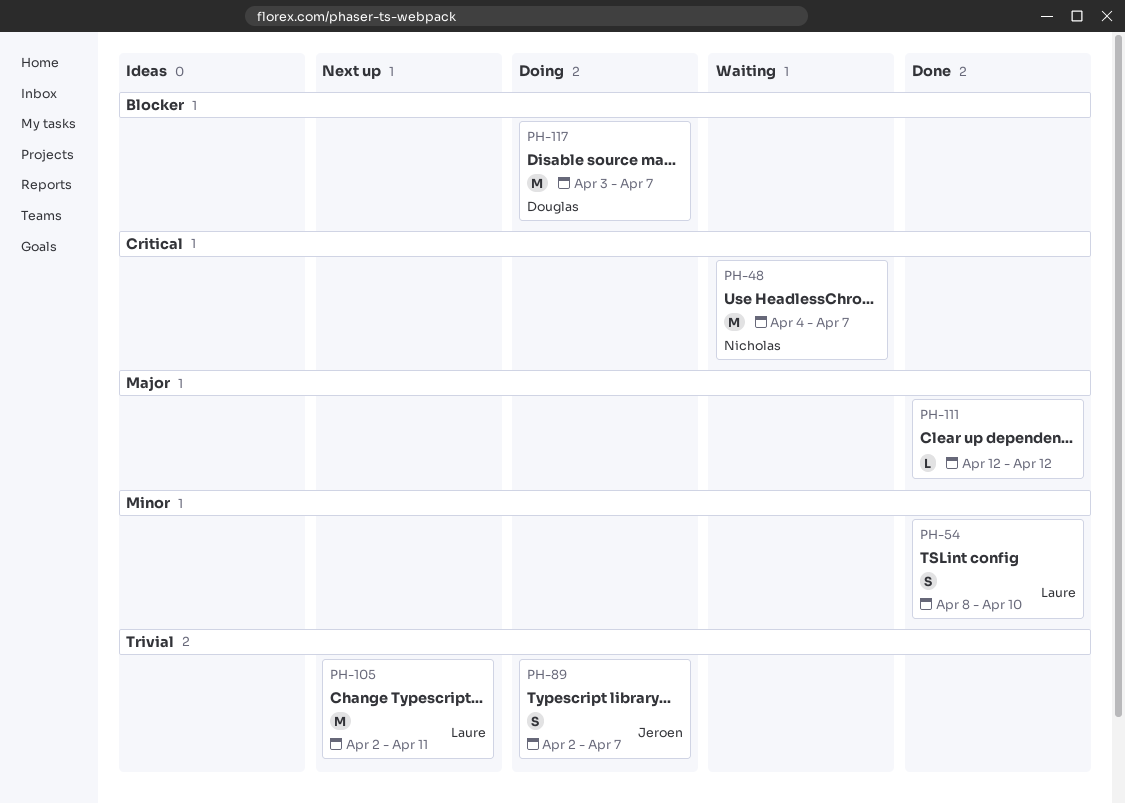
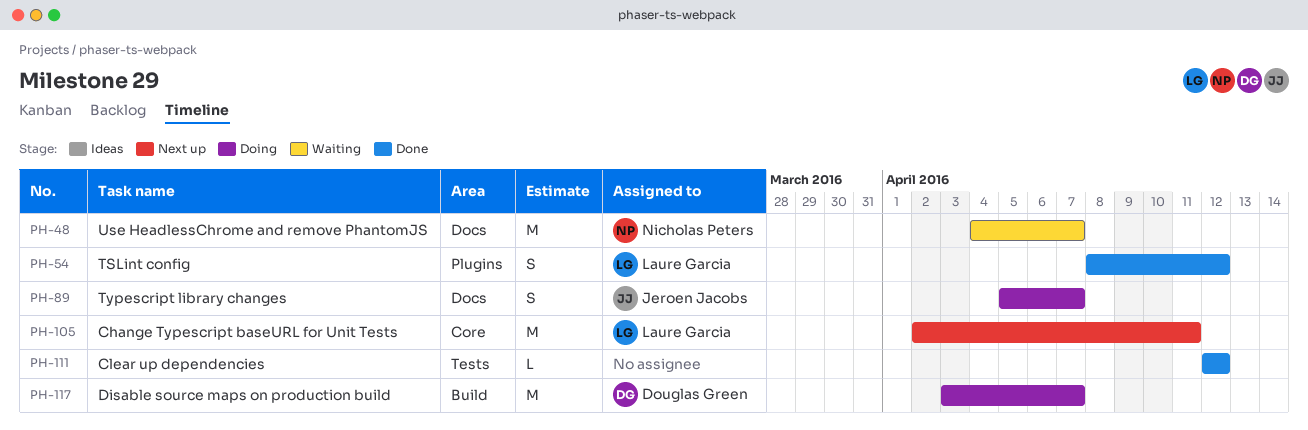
PH-54, due: Apr 10 -> Apr 12
PH-89, start: Apr 2 -> Apr 5

